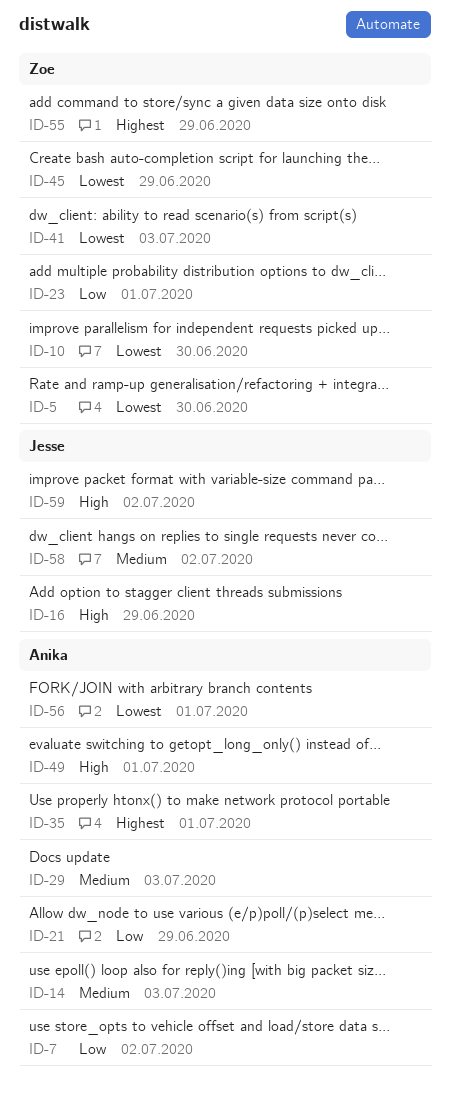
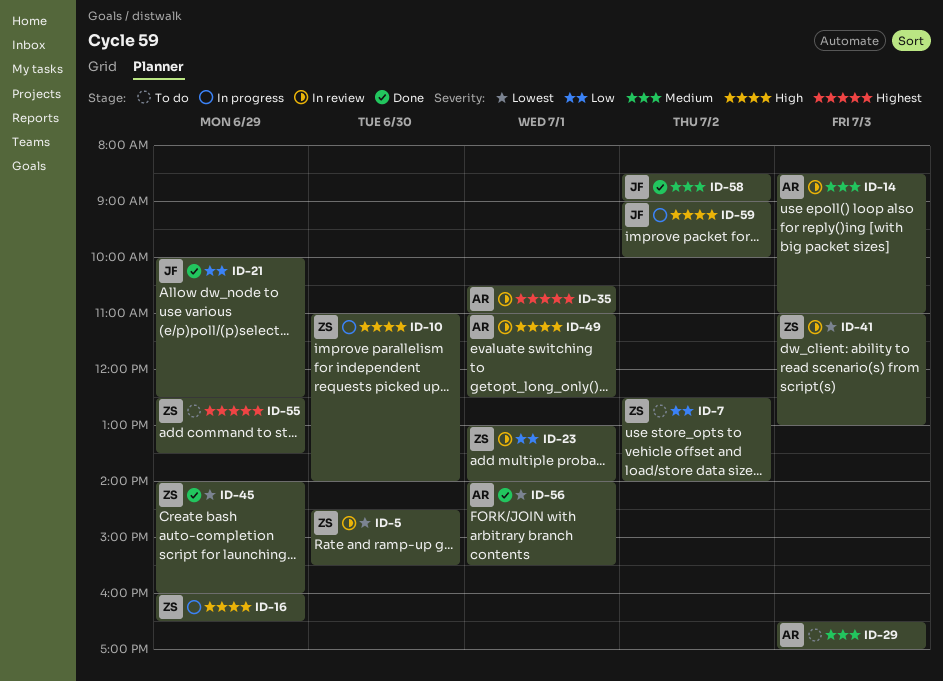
ID-7, owner: Anika -> Zoe
ID-10, priority: Lowest -> High
ID-16, owner: Jesse -> Zoe
ID-21, owner: Anika -> Jesse

